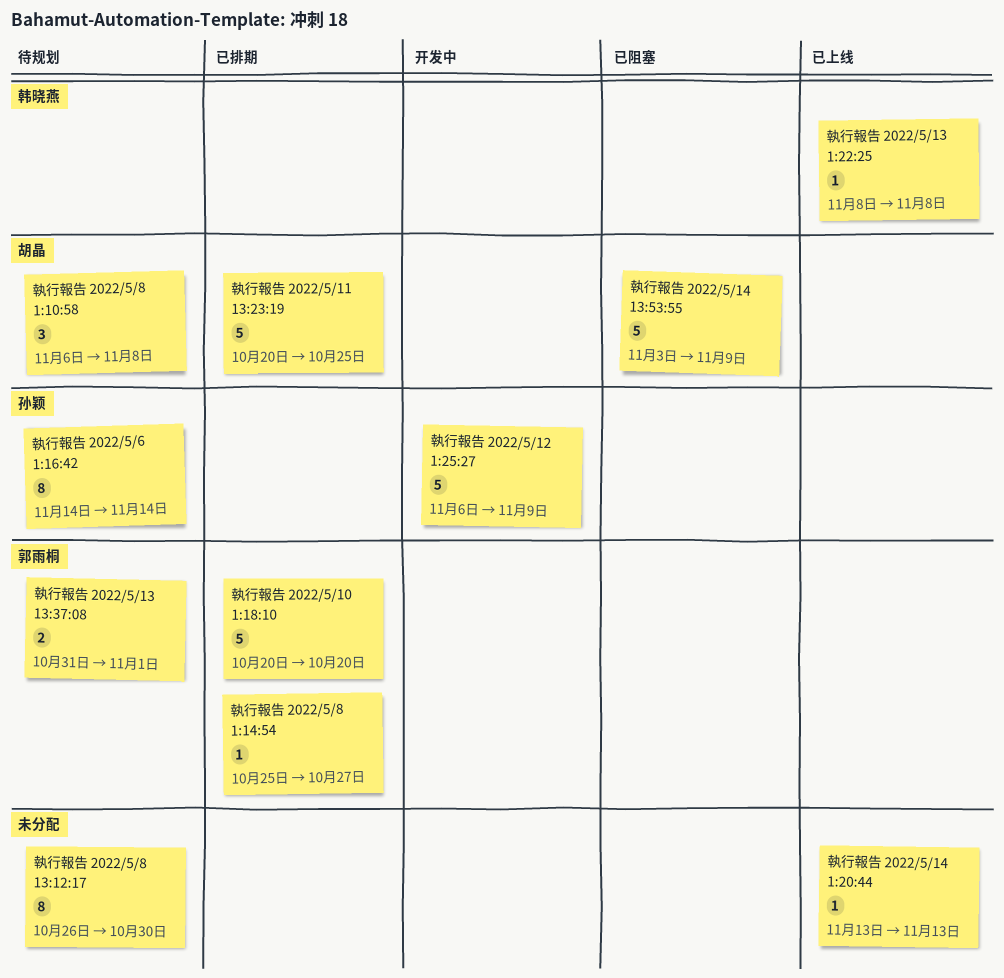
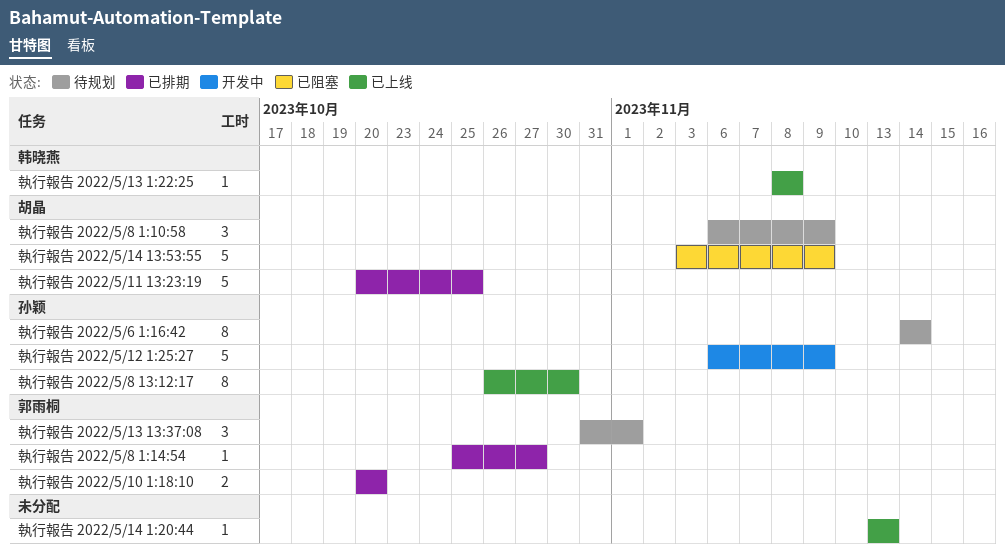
執行報告 2022/5/10 1:18:10, estimate: 5 -> 2
執行報告 2022/5/13 13:37:08, estimate: 2 -> 3
執行報告 2022/5/8 13:12:17, status: 待规划 -> 已上线
執行報告 2022/5/8 13:12:17, owner: none -> 孙颖
執行報告 2022/5/8 1:10:58, due: Nov 8 -> Nov 9

